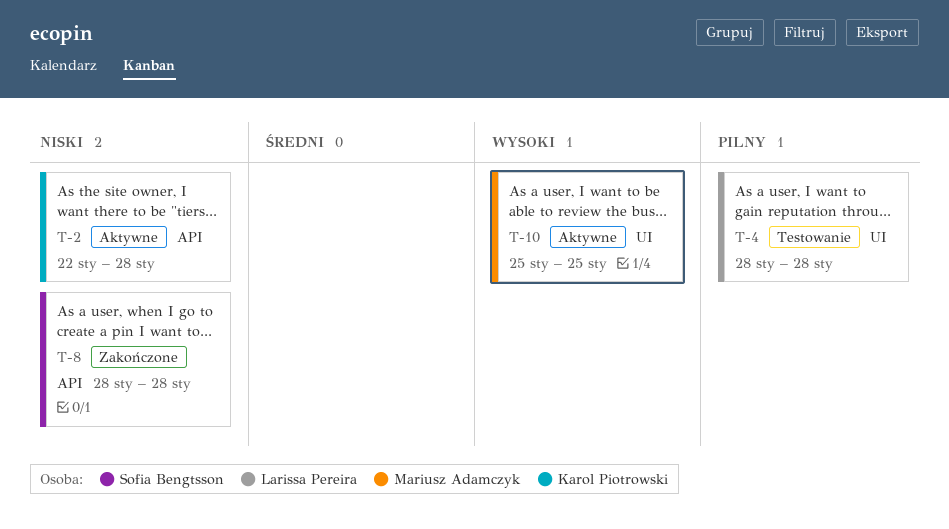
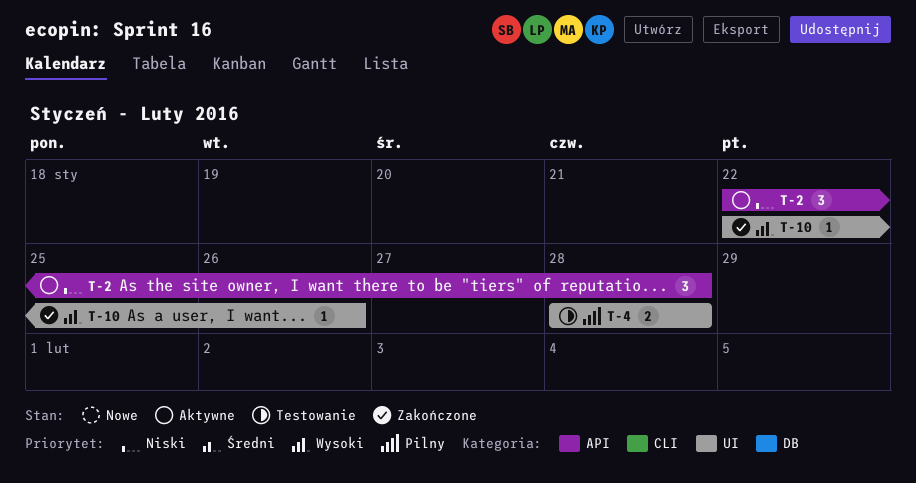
T-8: present -> none
T-10, status: Aktywne -> Zakończone
T-10, start: Jan 25 -> Jan 22
T-10, due: Jan 25 -> Jan 26

